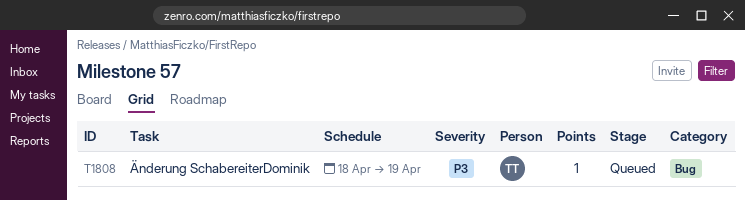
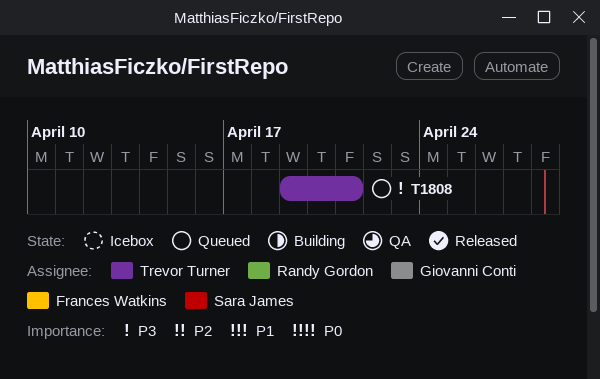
T1808, start: Apr 18 -> Apr 19
T1808, due: Apr 19 -> Apr 21

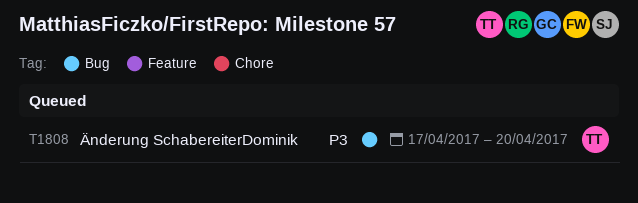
T1808, start: Apr 19 -> Apr 17
T1808, due: Apr 21 -> Apr 20

